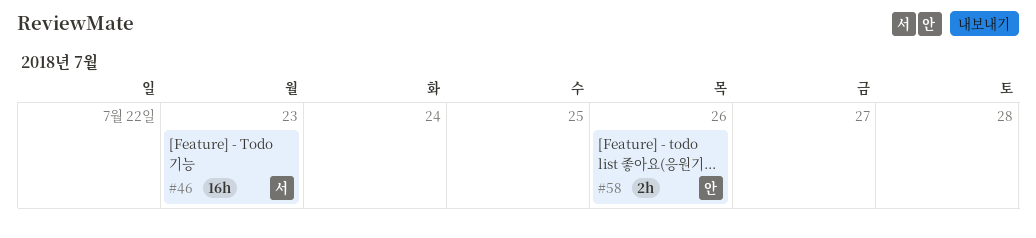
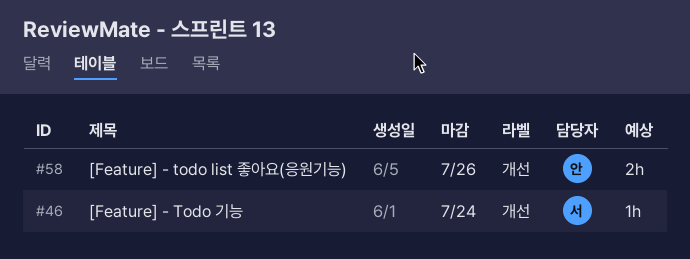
#46, estimate: 16h -> 1h
#46, due: Jul 23 -> Jul 24

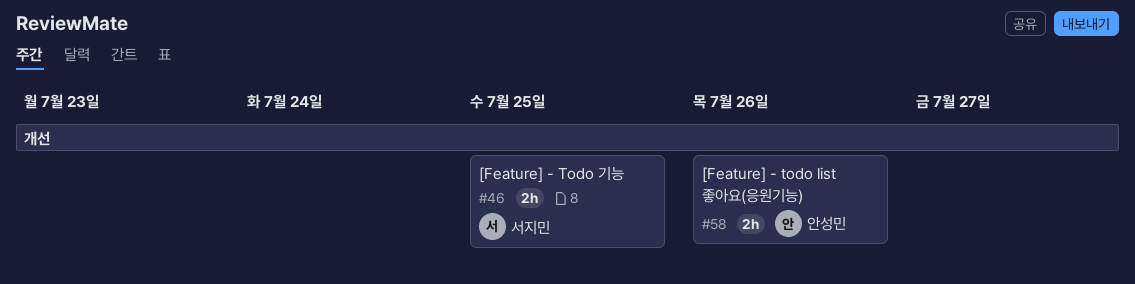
#46, estimate: 1h -> 2h
#46, due: Jul 24 -> Jul 25

